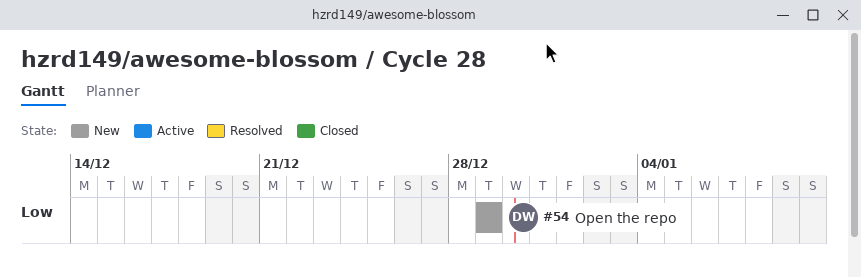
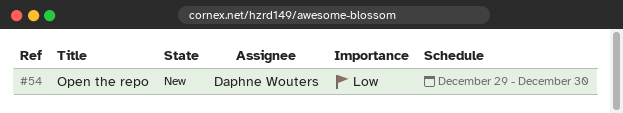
#54, due: Dec 29 -> Dec 30

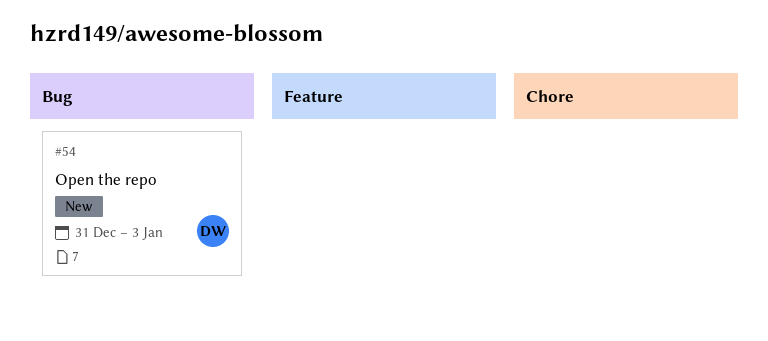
#54, start: Dec 29 -> Dec 31
#54, due: Dec 30 -> Jan 3

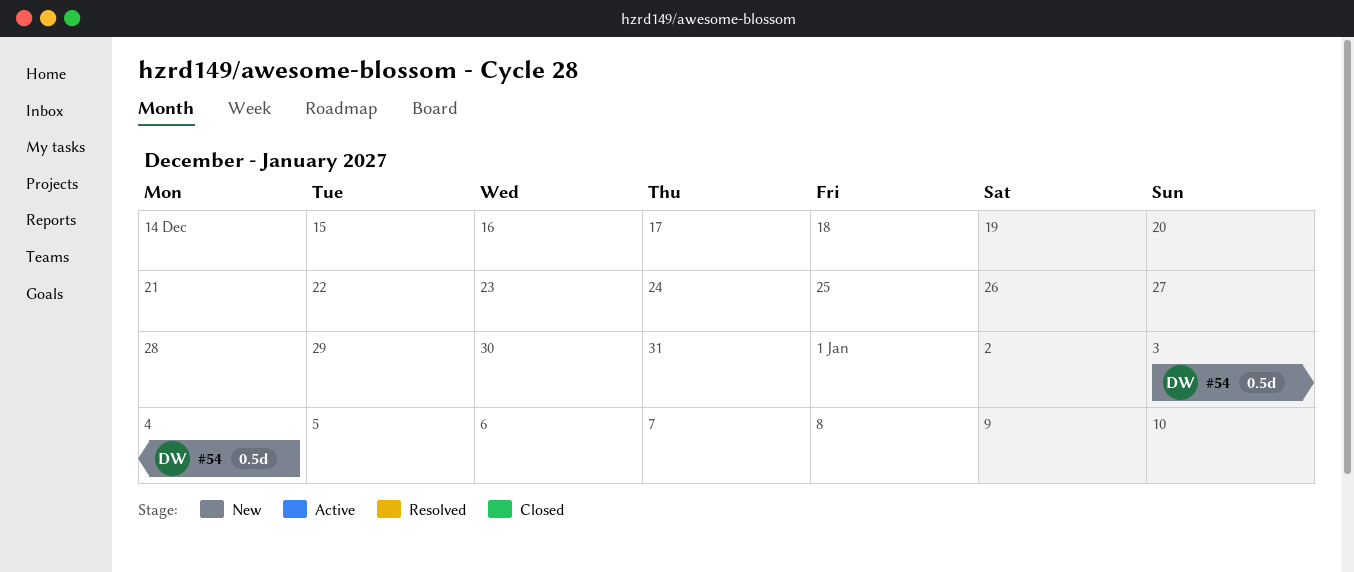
#54, start: Dec 31 -> Jan 3
#54, due: Jan 3 -> Jan 4

